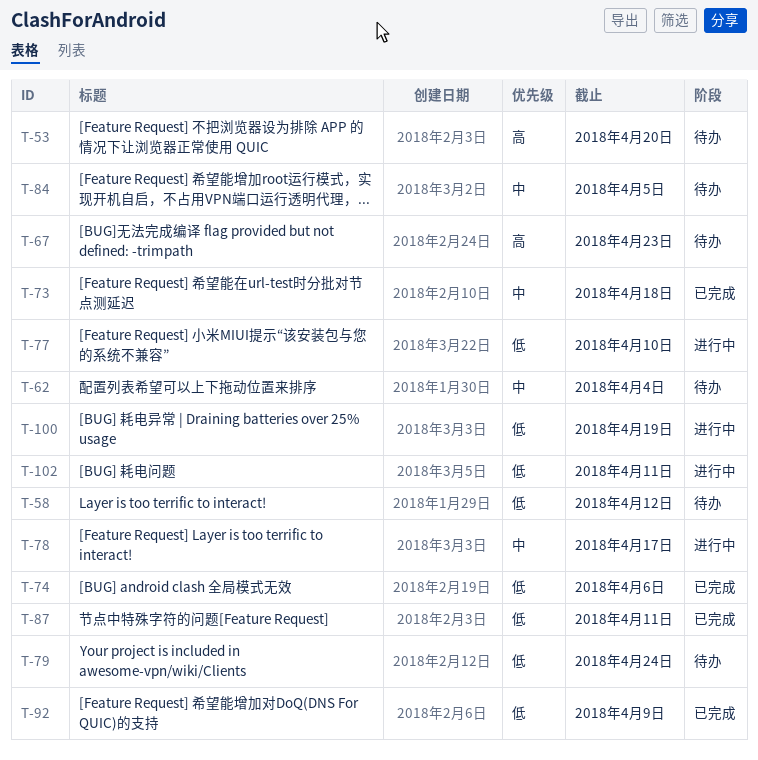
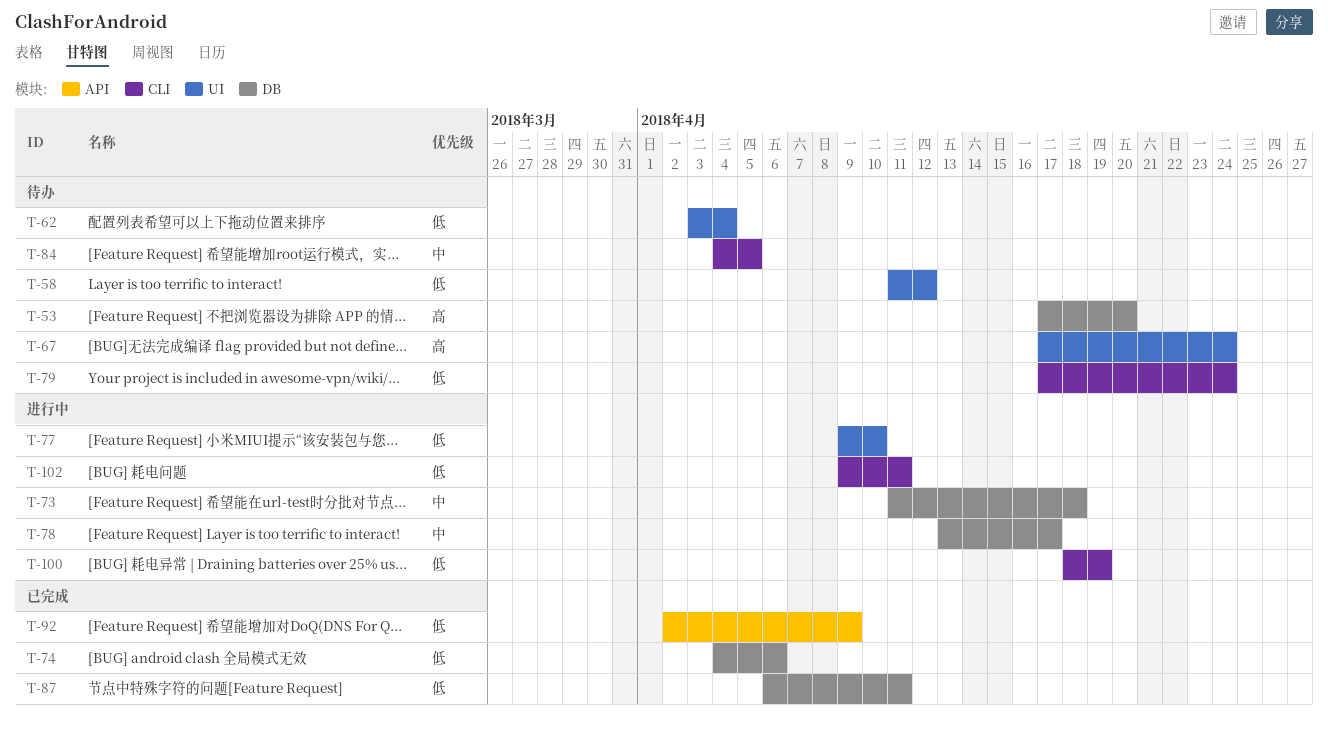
T-62, priority: 中 -> 低
T-67, due: Apr 23 -> Apr 24
T-73, status: 已完成 -> 进行中

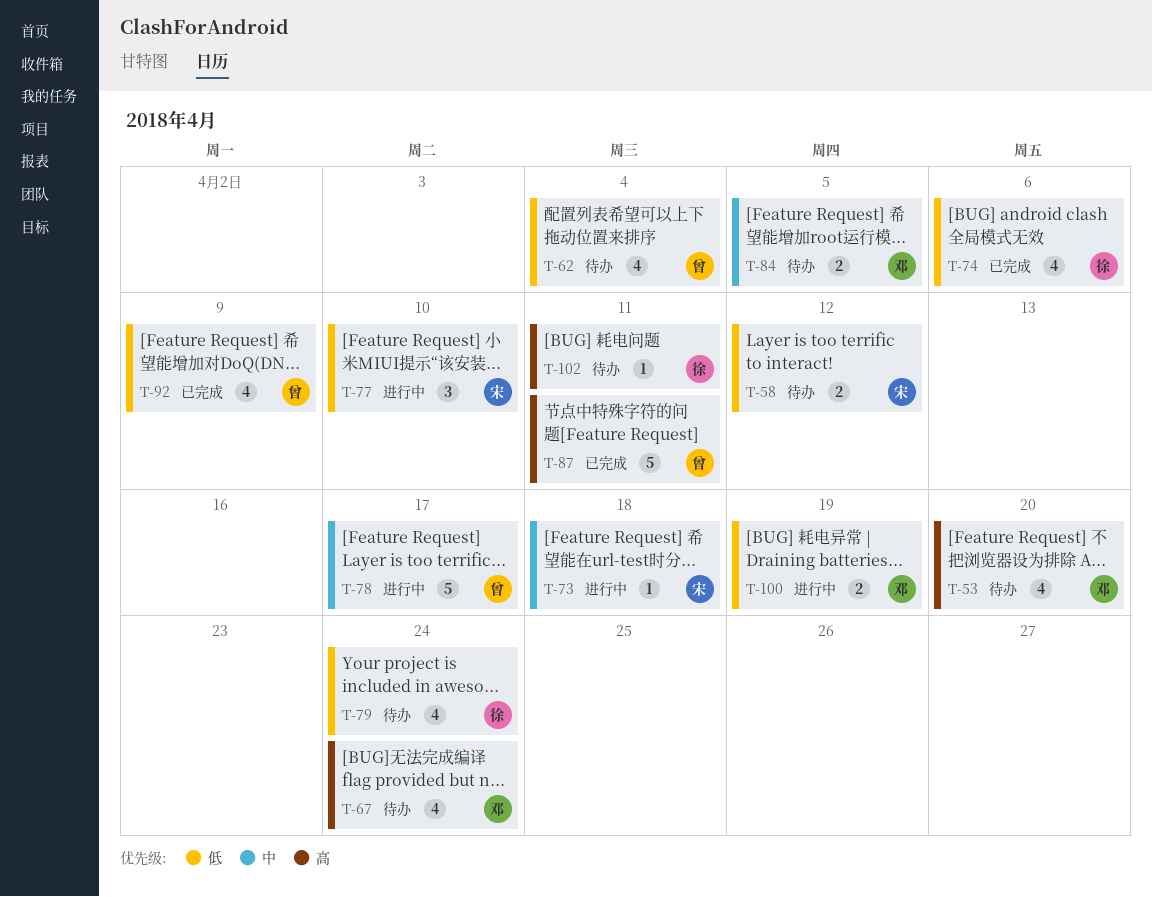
T-87, priority: 低 -> 高
T-102, status: 进行中 -> 待办
T-102, priority: 低 -> 高

